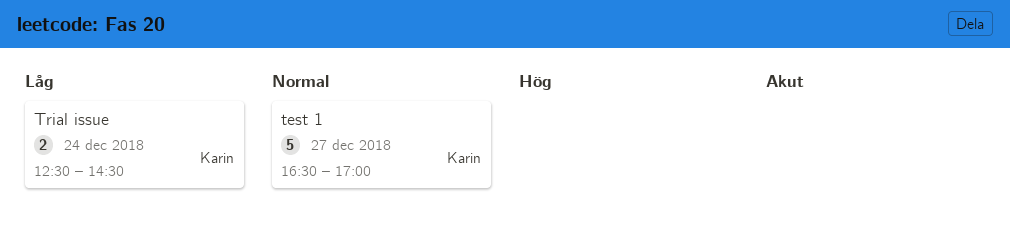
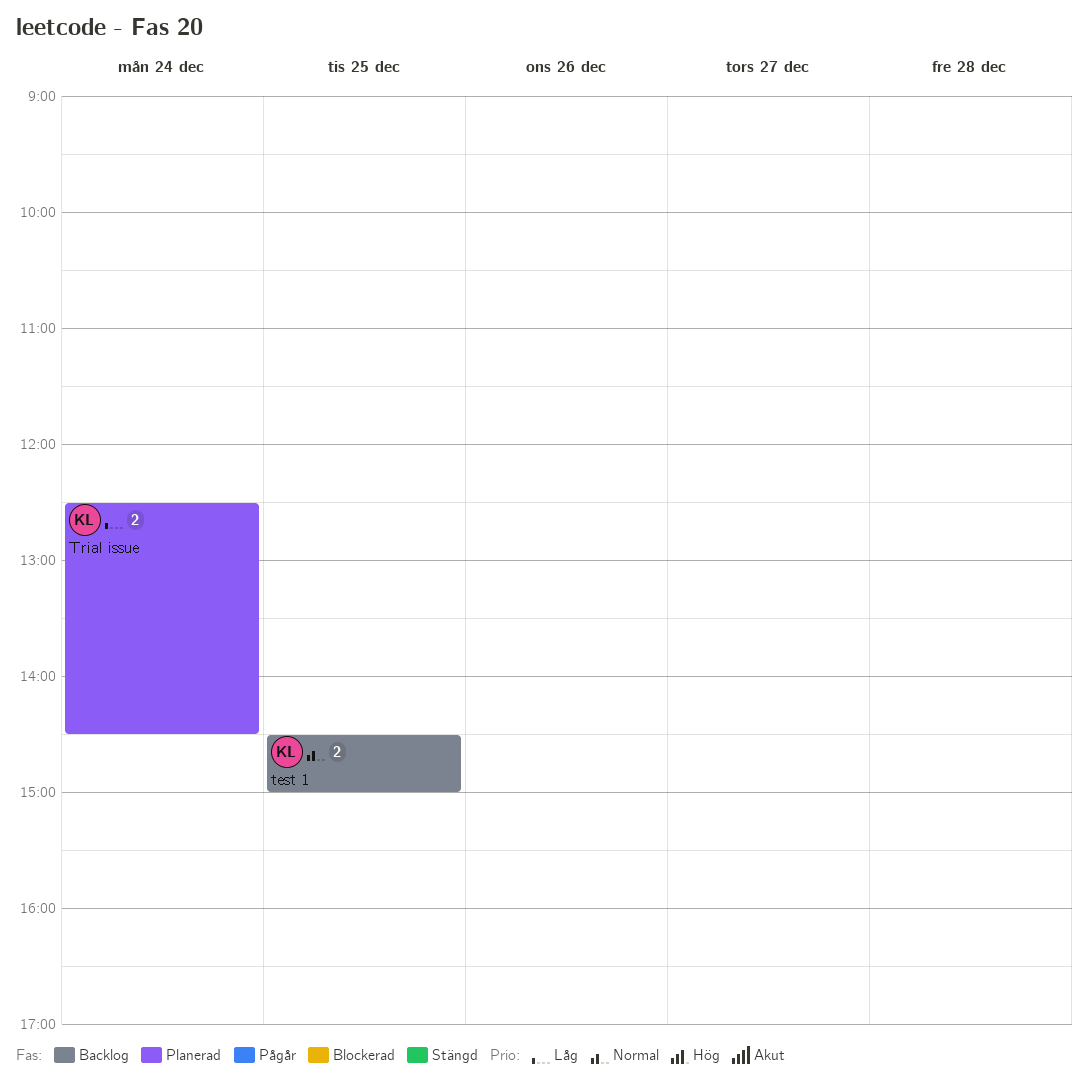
test 1, estimate: 5 -> 2
test 1, day: Dec 27 -> Dec 25
test 1, begins: 16:30 -> 14:30
test 1, ends: 17:00 -> 15:00

